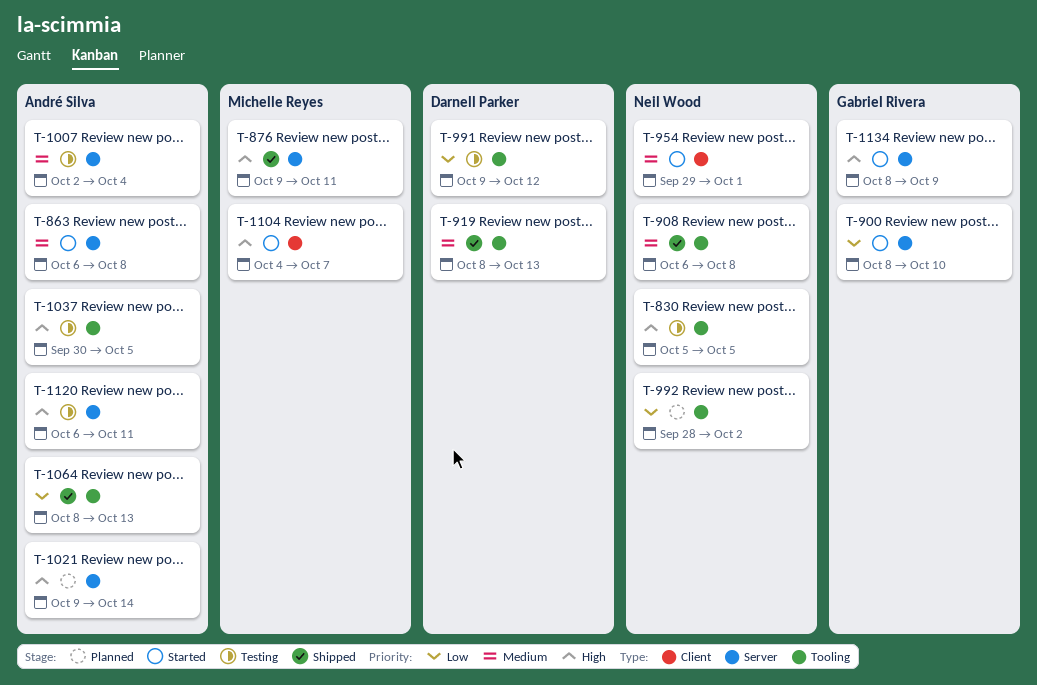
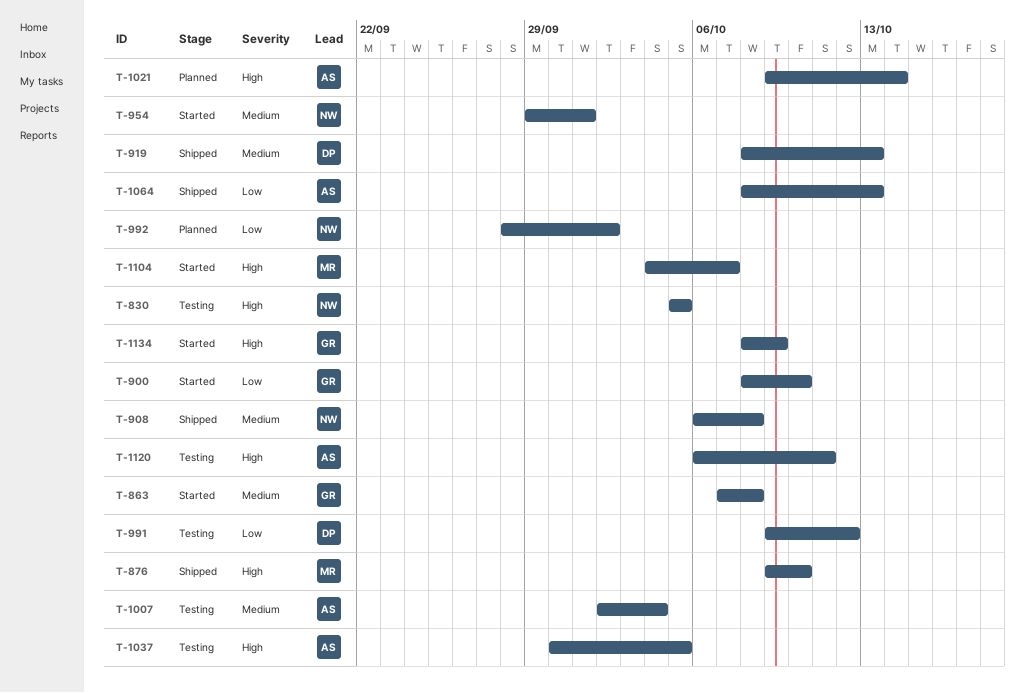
T-863, owner: André Silva -> Gabriel Rivera
T-863, start: Oct 6 -> Oct 7
T-876, due: Oct 11 -> Oct 10

